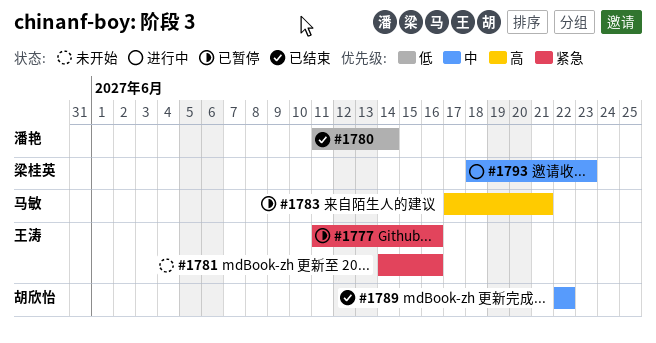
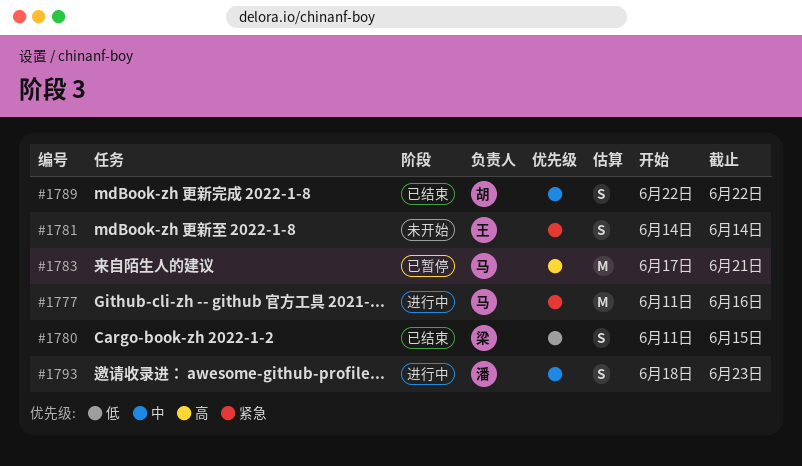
#1777, status: 已暂停 -> 进行中
#1777, owner: 王涛 -> 马敏
#1780, owner: 潘艳 -> 梁桂英
#1780, due: Jun 14 -> Jun 15
#1781, due: Jun 16 -> Jun 14
#1793, owner: 梁桂英 -> 潘艳

